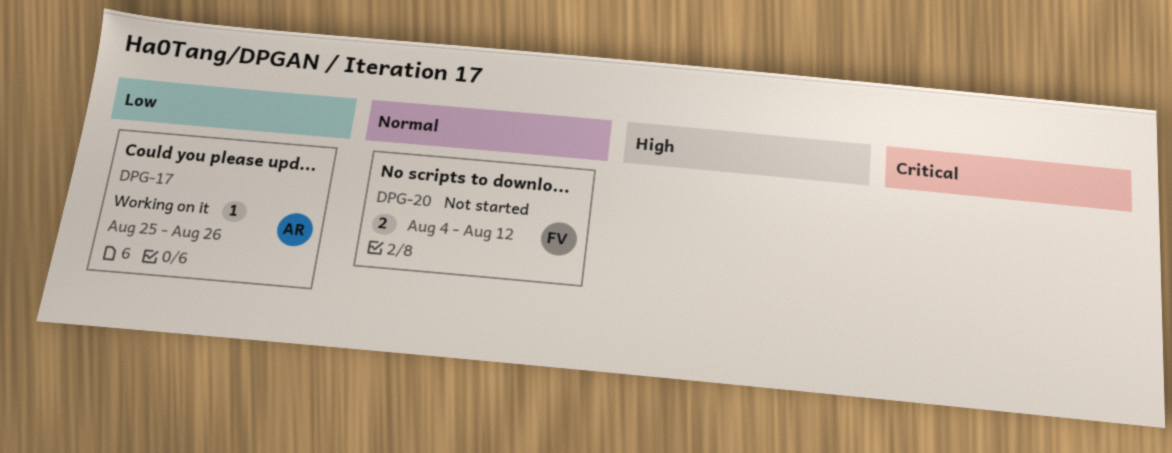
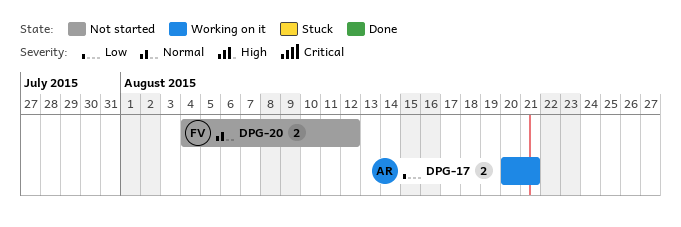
DPG-17, estimate: 1 -> 2
DPG-17, start: Aug 25 -> Aug 20
DPG-17, due: Aug 26 -> Aug 21

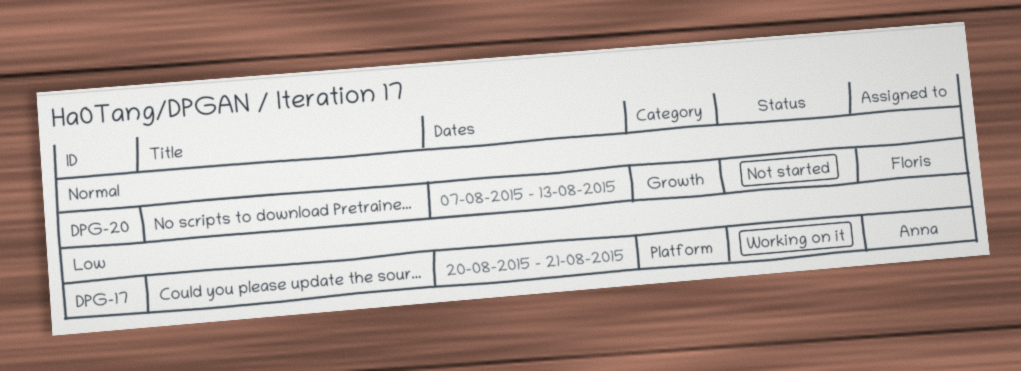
DPG-20, start: Aug 4 -> Aug 7
DPG-20, due: Aug 12 -> Aug 13

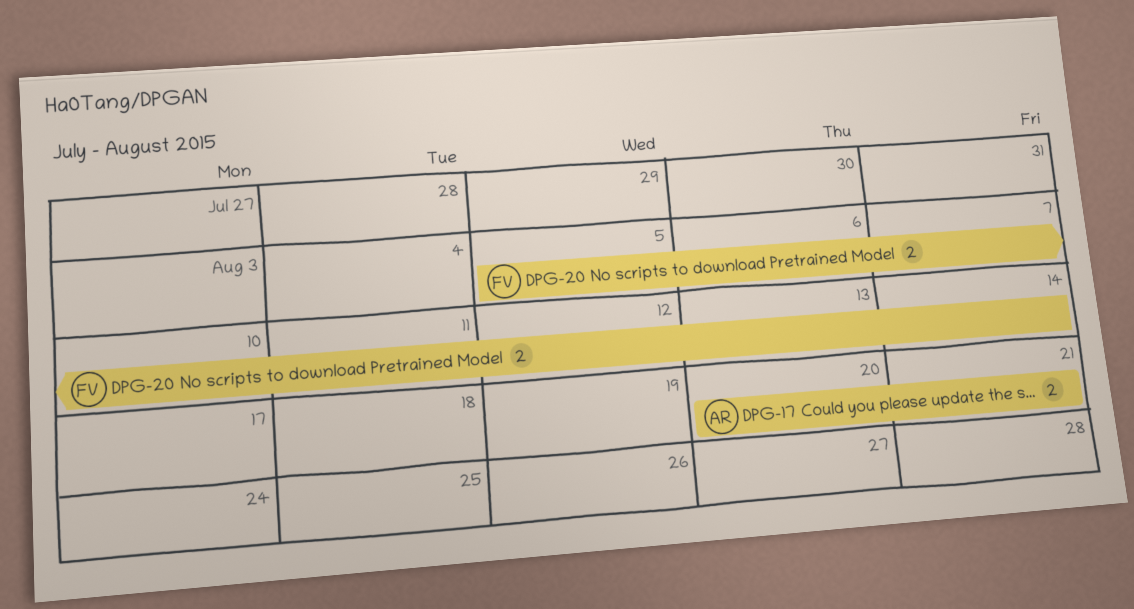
DPG-20, start: Aug 7 -> Aug 5
DPG-20, due: Aug 13 -> Aug 14

